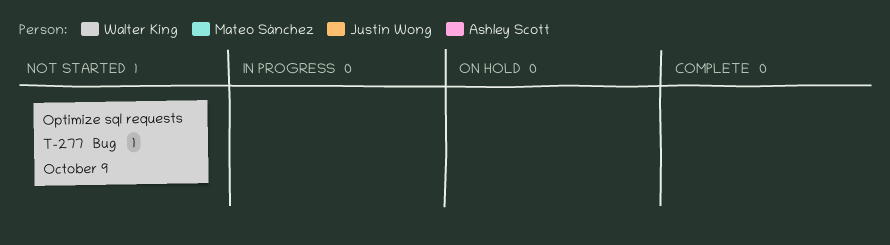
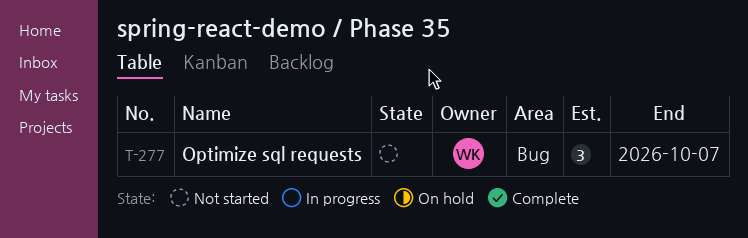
T-277, estimate: 1 -> 3
T-277, due: Oct 9 -> Oct 7

